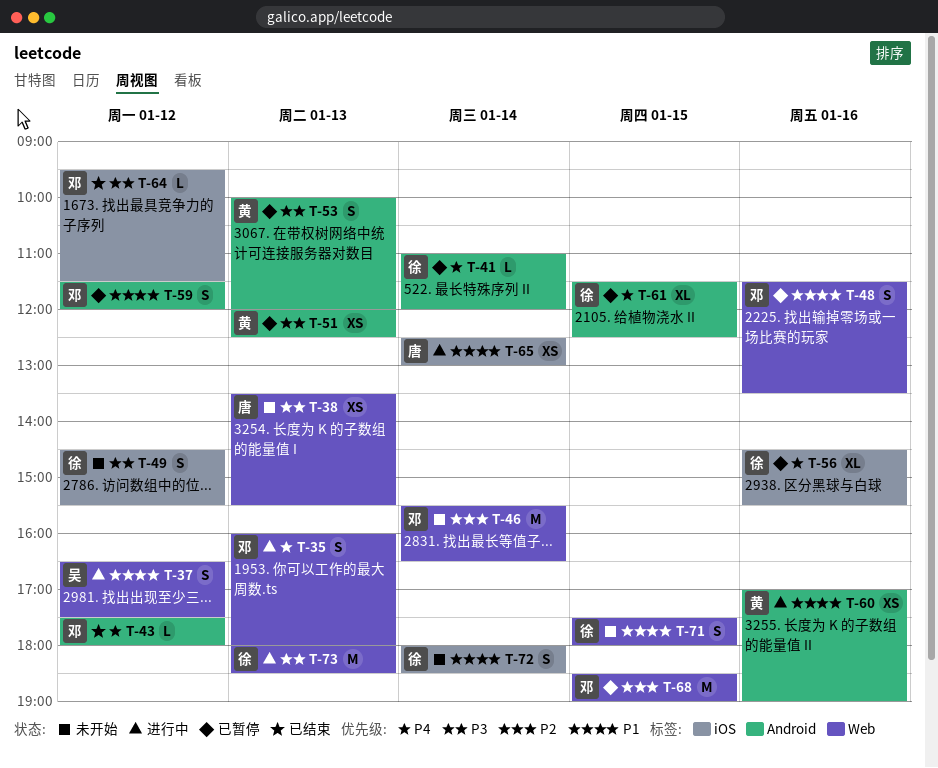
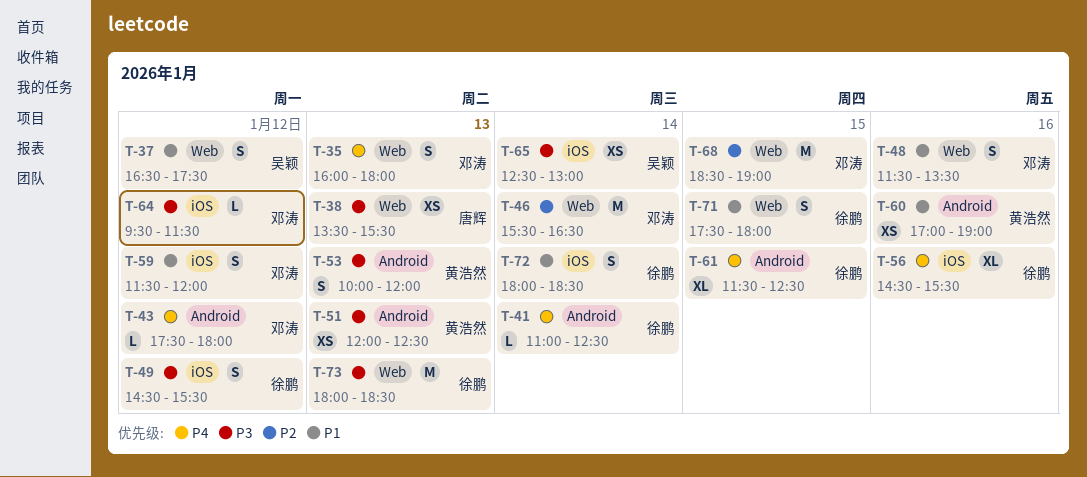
T-41, ends: 12:00 -> 12:30
T-59, label: Android -> iOS
T-65, owner: 唐辉 -> 吴颖
T-65, priority: P1 -> P3

